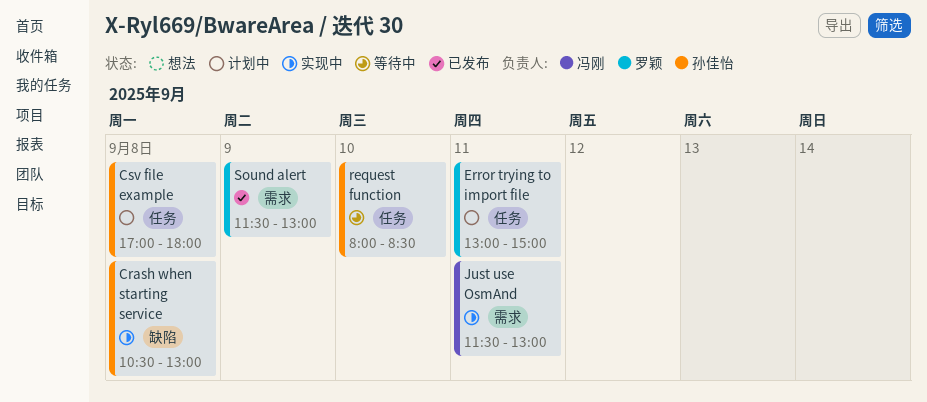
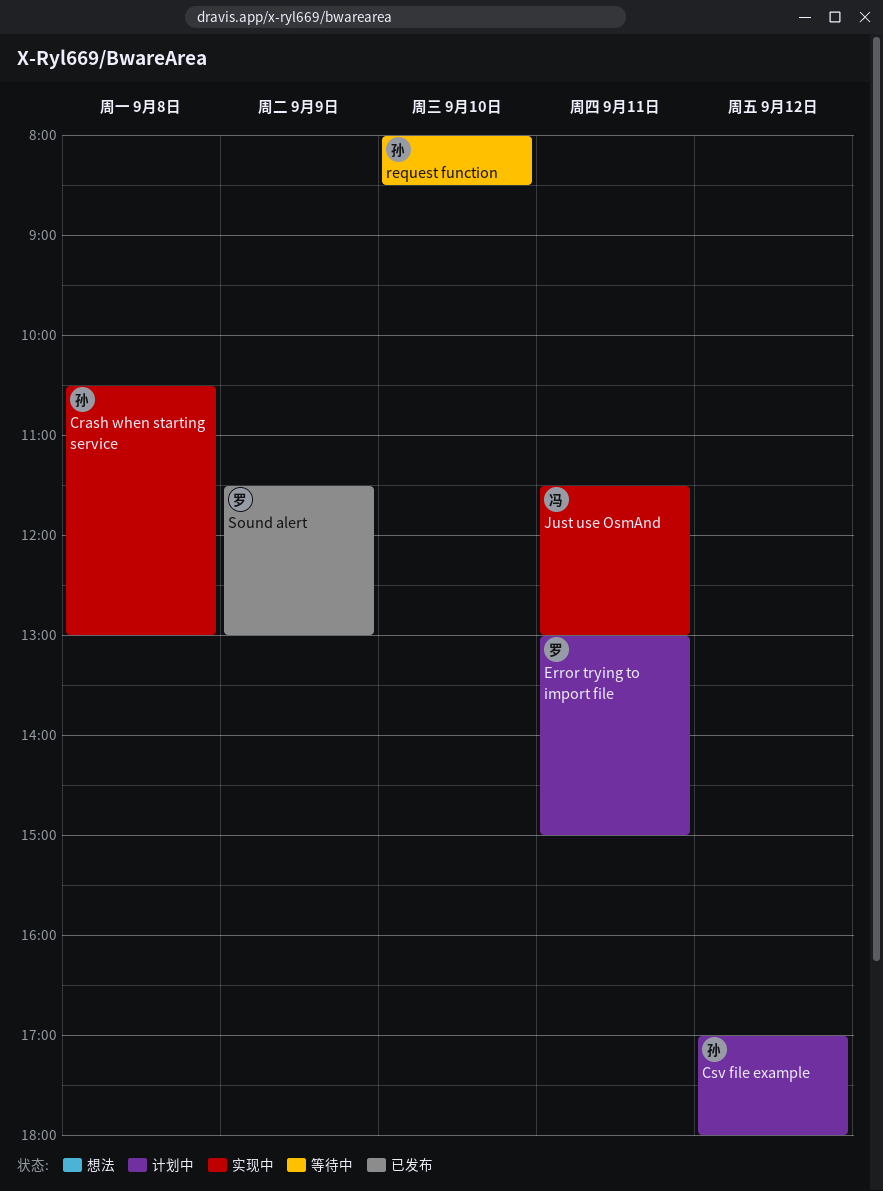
Csv file example, day: Sep 8 -> Sep 12

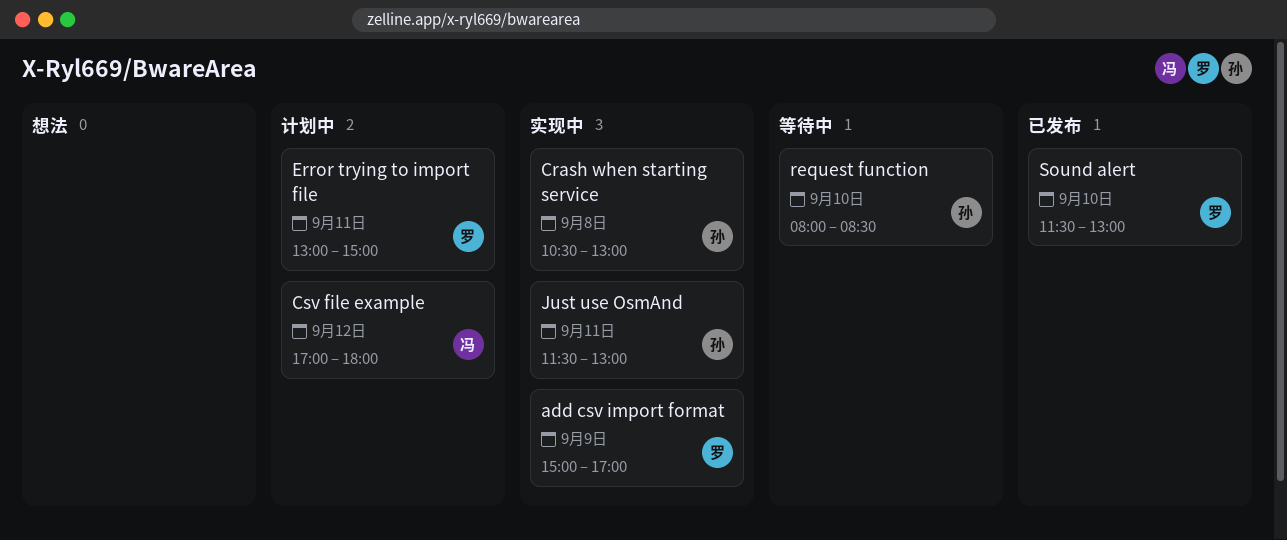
add csv import format: none -> present
Csv file example, owner: 孙 -> 冯
Just use OsmAnd, owner: 冯 -> 孙
Sound alert, day: Sep 9 -> Sep 10

